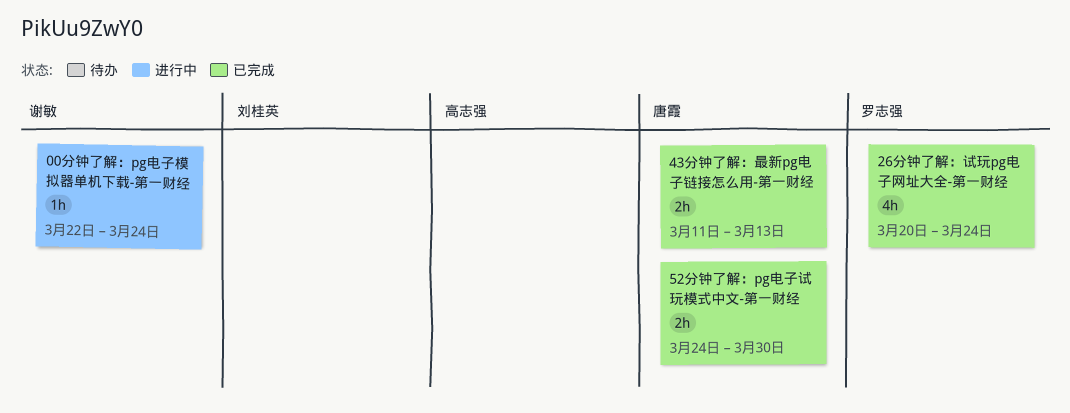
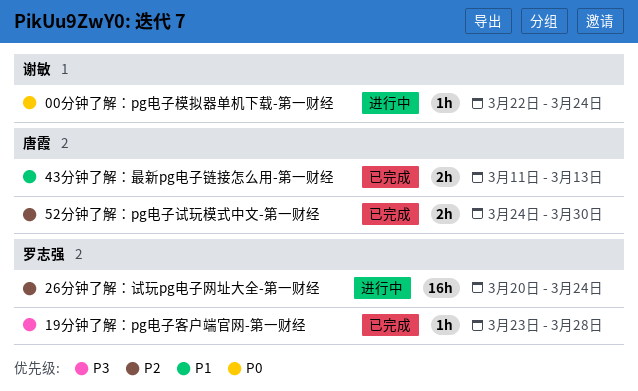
19分钟了解：pg电子客户端官网-第一财经: none -> present
26分钟了解：试玩pg电子网址大全-第一财经, status: 已完成 -> 进行中
26分钟了解：试玩pg电子网址大全-第一财经, estimate: 4h -> 16h

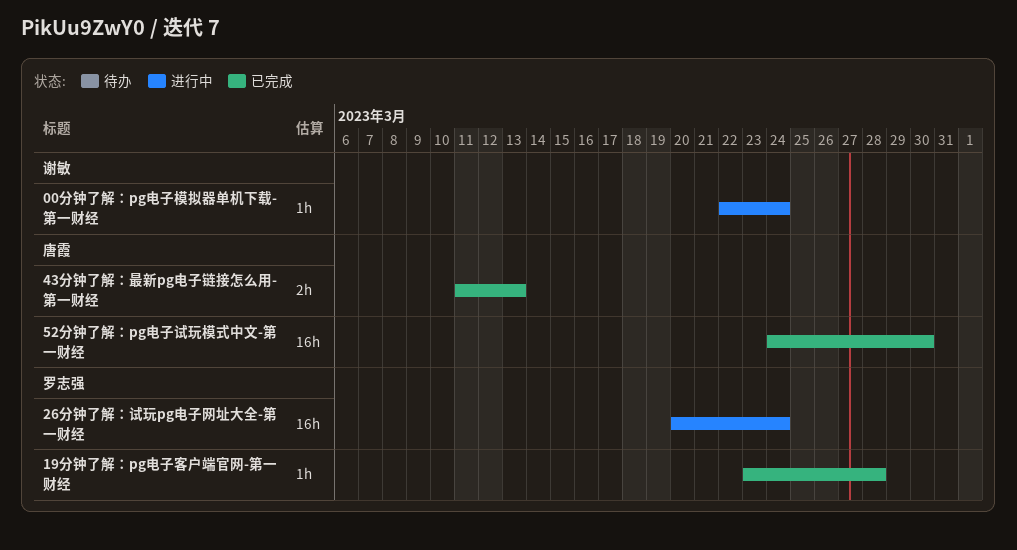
52分钟了解：pg电子试玩模式中文-第一财经, estimate: 2h -> 16h

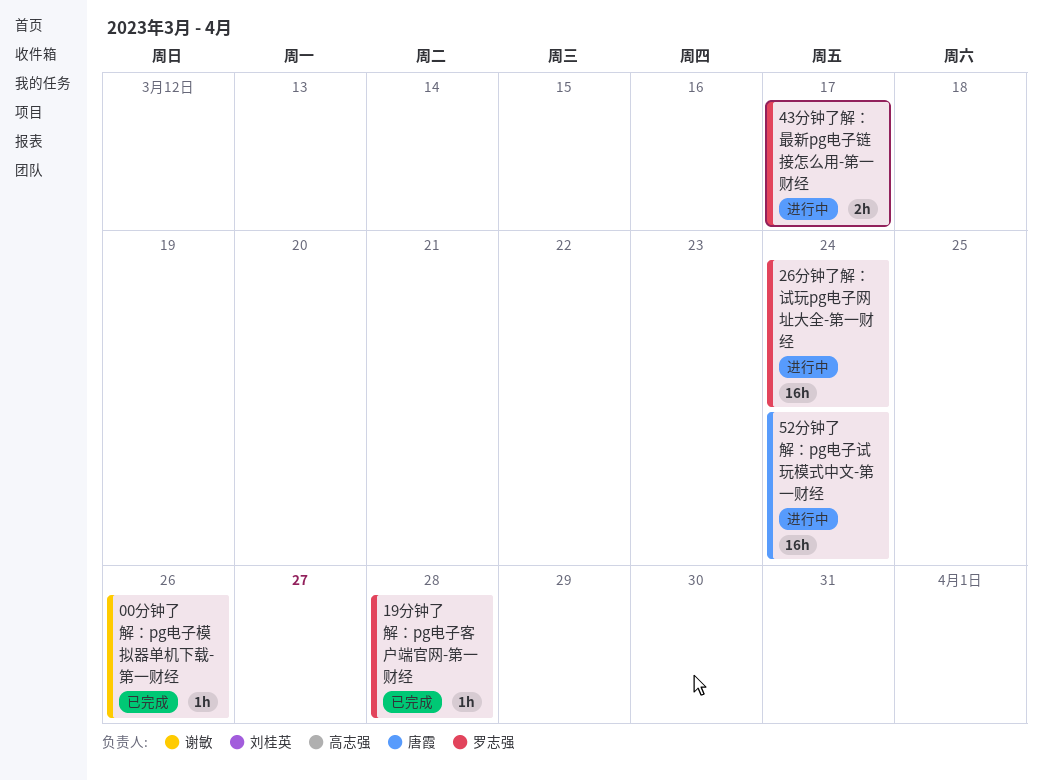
00分钟了解：pg电子模拟器单机下载-第一财经, status: 进行中 -> 已完成
00分钟了解：pg电子模拟器单机下载-第一财经, due: Mar 24 -> Mar 26
43分钟了解：最新pg电子链接怎么用-第一财经, status: 已完成 -> 进行中
43分钟了解：最新pg电子链接怎么用-第一财经, owner: 唐霞 -> 罗志强
43分钟了解：最新pg电子链接怎么用-第一财经, due: Mar 13 -> Mar 17
52分钟了解：pg电子试玩模式中文-第一财经, status: 已完成 -> 进行中
52分钟了解：pg电子试玩模式中文-第一财经, due: Mar 30 -> Mar 24

